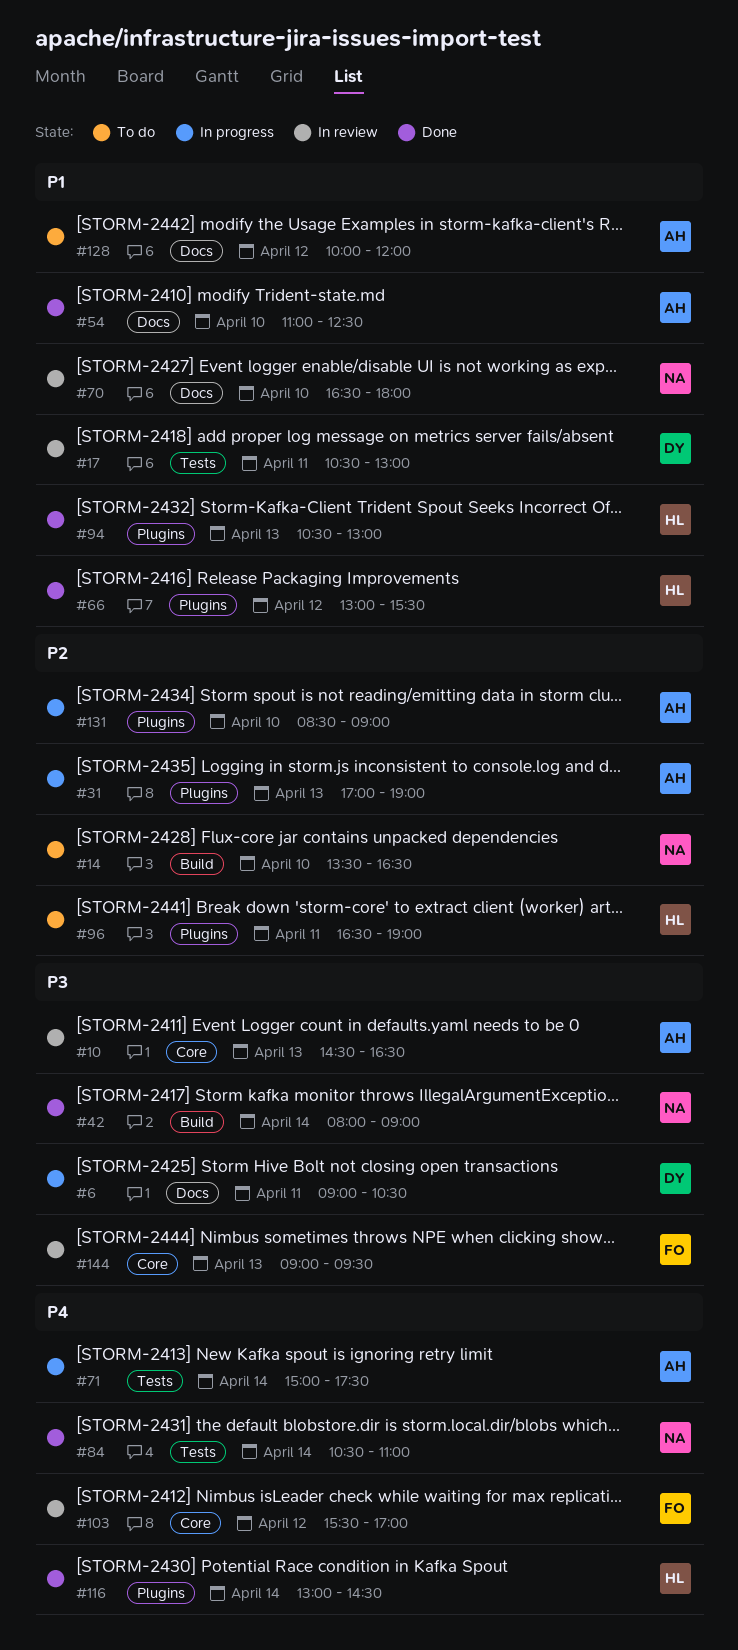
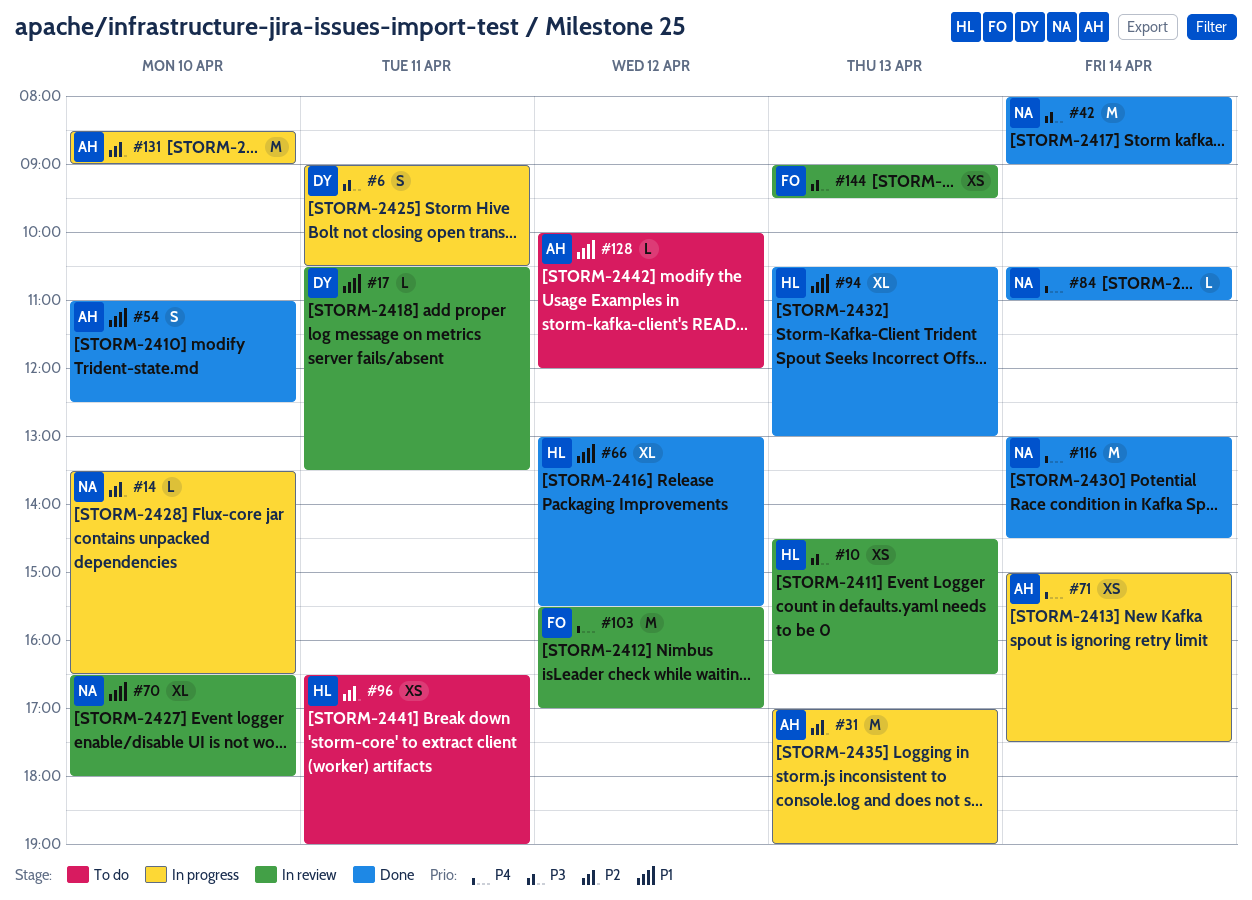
#10, owner: AH -> HL
#14, status: To do -> In progress
#17, ends: 13:00 -> 13:30
#116, owner: HL -> NA

